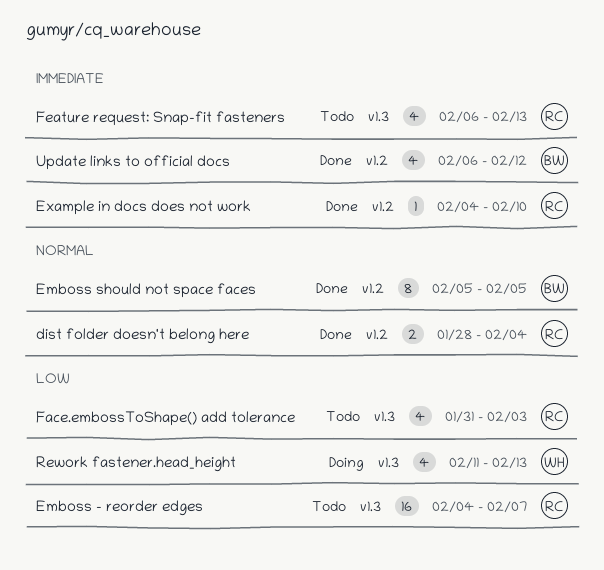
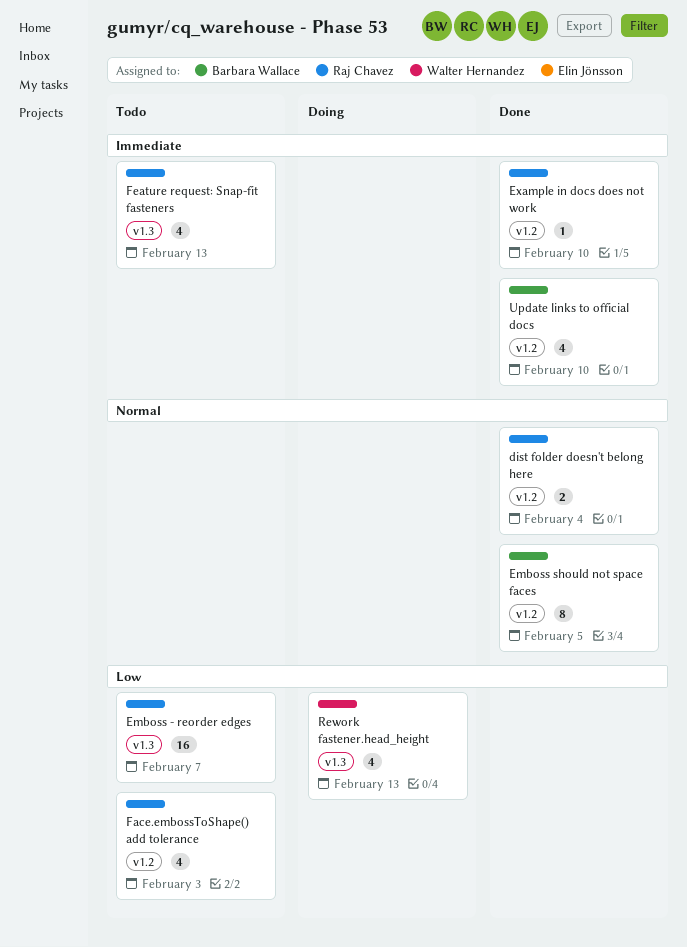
Face.embossToShape() add tolerance, label: v1.3 -> v1.2
Update links to official docs, due: Feb 12 -> Feb 10

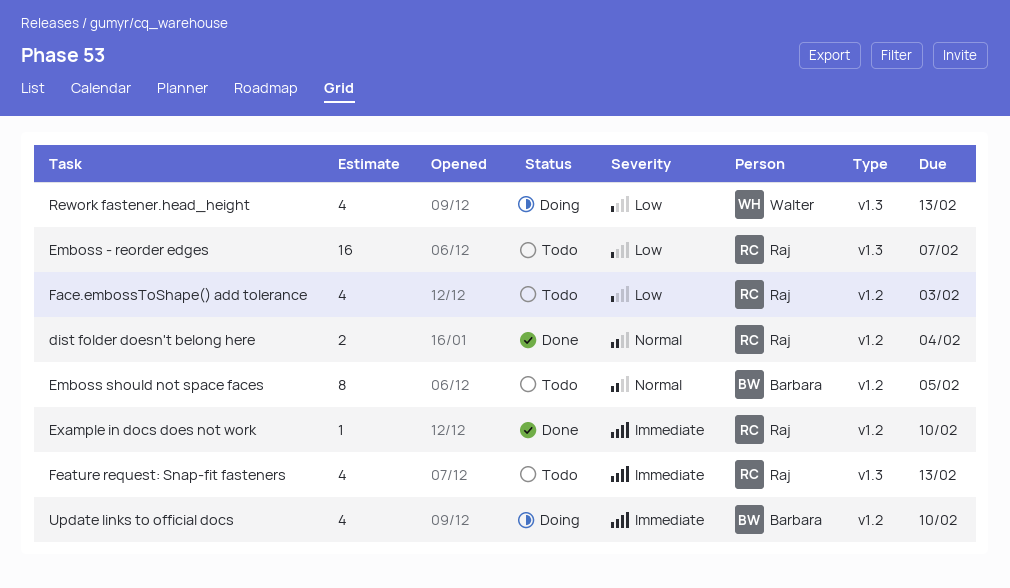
Emboss should not space faces, status: Done -> Todo
Update links to official docs, status: Done -> Doing

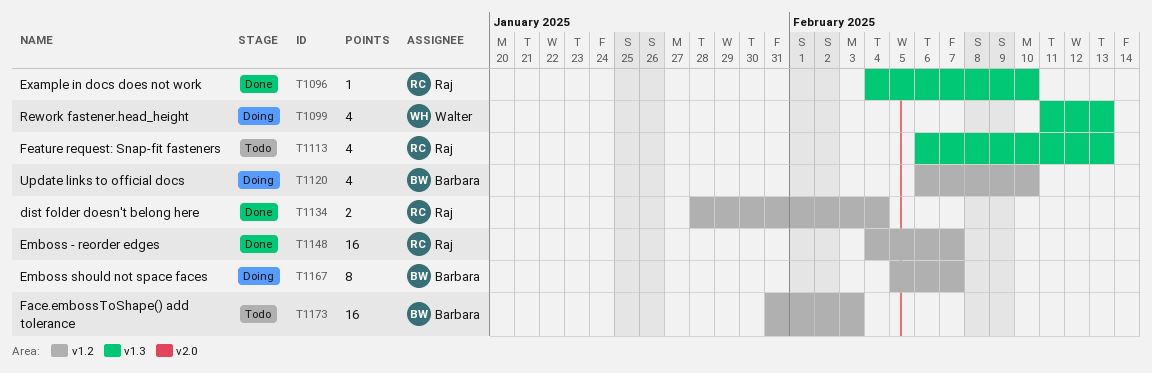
Emboss - reorder edges, status: Todo -> Done
Emboss - reorder edges, label: v1.3 -> v1.2
Emboss should not space faces, status: Todo -> Doing
Emboss should not space faces, due: Feb 5 -> Feb 7
Example in docs does not work, label: v1.2 -> v1.3
Face.embossToShape() add tolerance, owner: Raj -> Barbara
Face.embossToShape() add tolerance, estimate: 4 -> 16

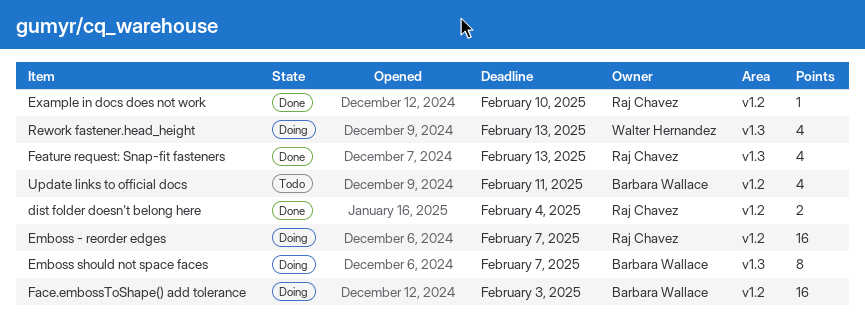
Emboss - reorder edges, status: Done -> Doing
Emboss should not space faces, label: v1.2 -> v1.3
Example in docs does not work, label: v1.3 -> v1.2
Face.embossToShape() add tolerance, status: Todo -> Doing
Feature request: Snap-fit fasteners, status: Todo -> Done
Update links to official docs, status: Doing -> Todo
Update links to official docs, due: Feb 10 -> Feb 11

